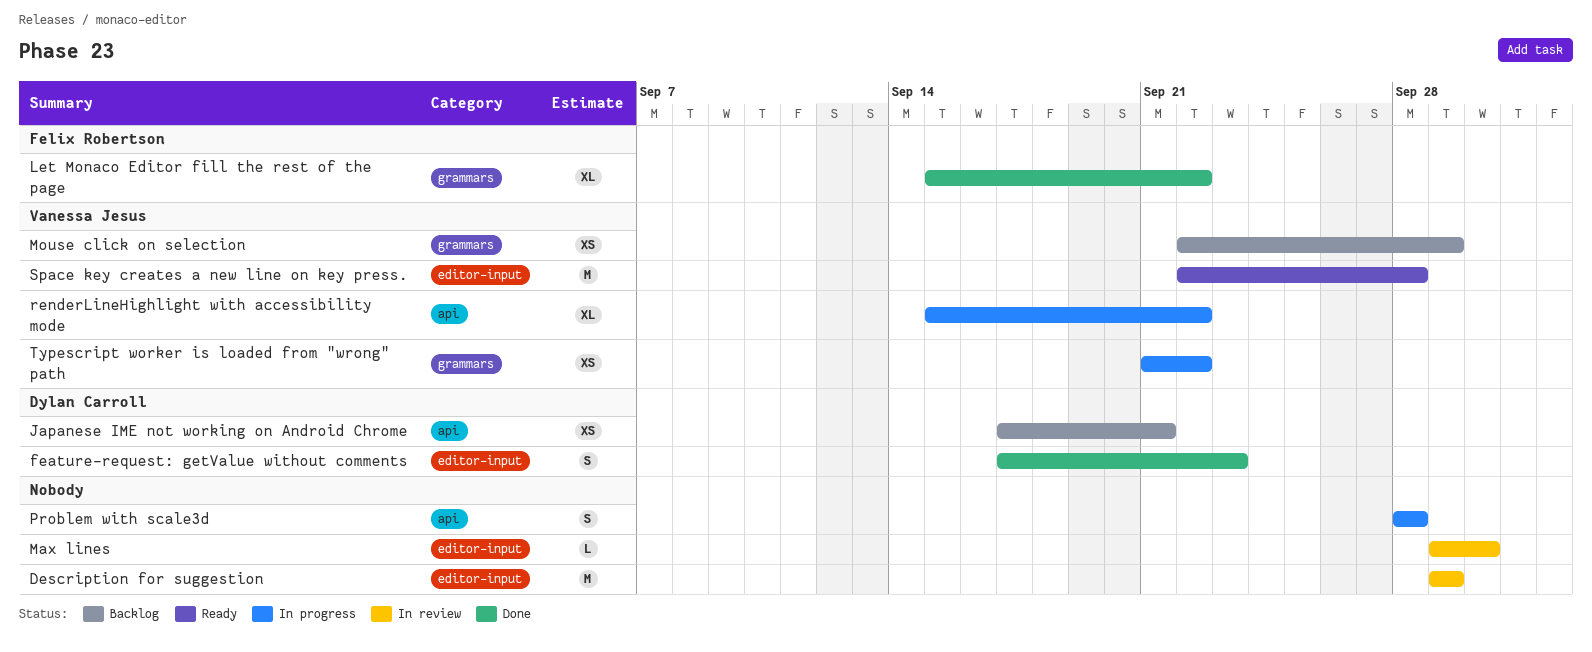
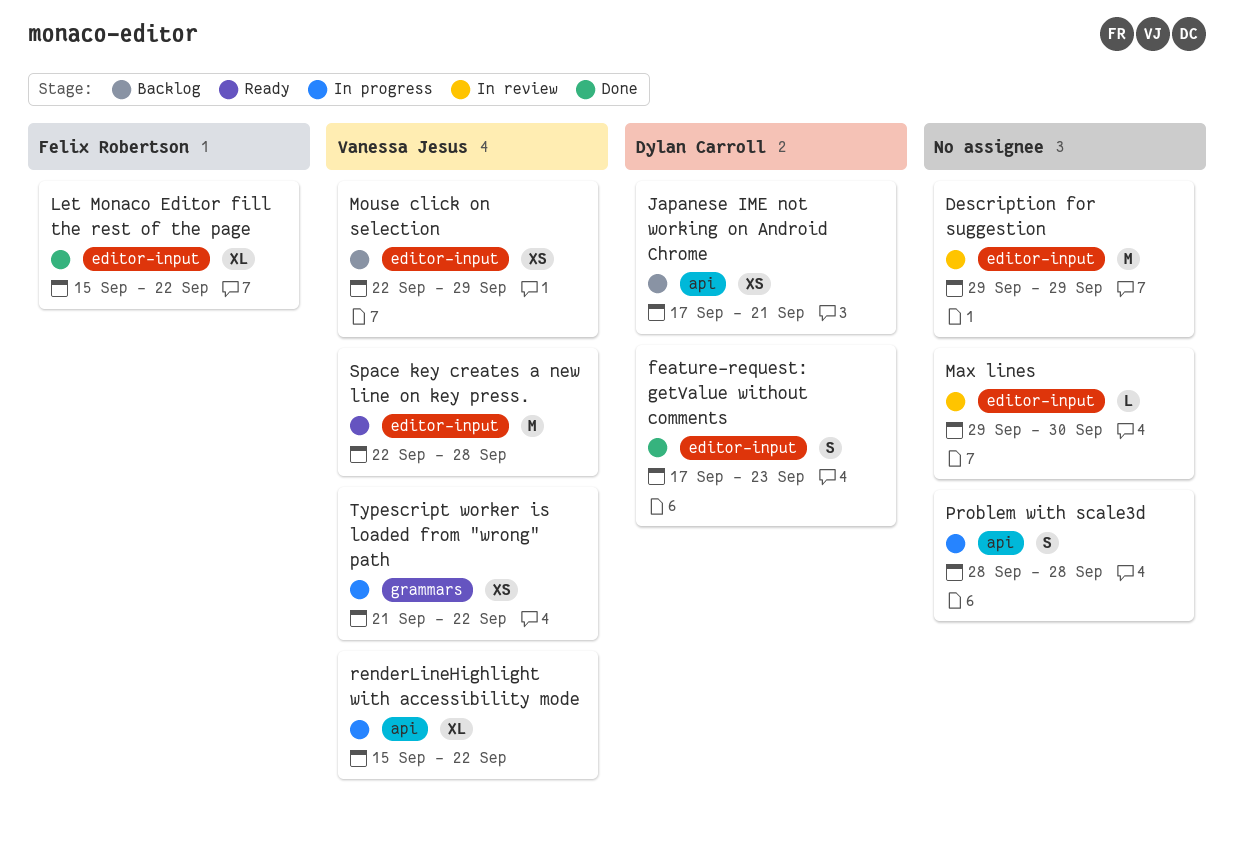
Let Monaco Editor fill the rest of the page, label: grammars -> editor-input
Mouse click on selection, label: grammars -> editor-input

